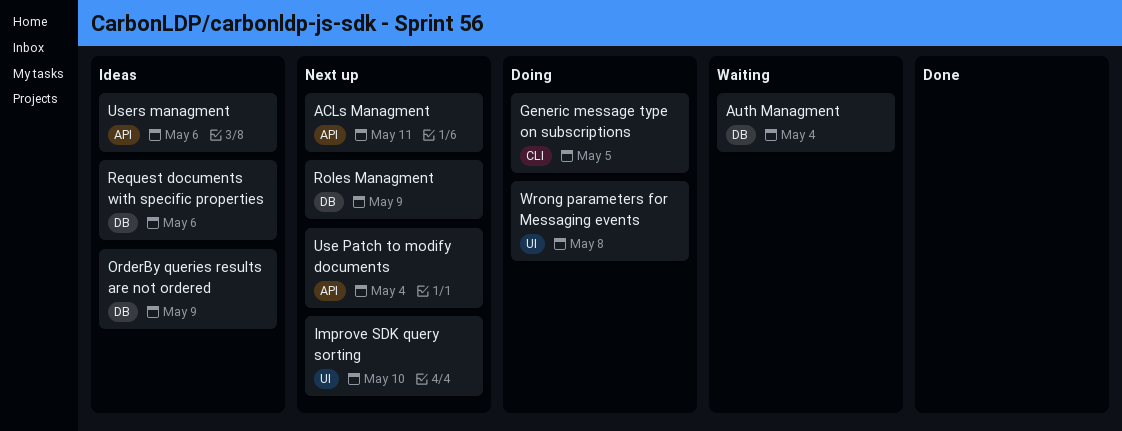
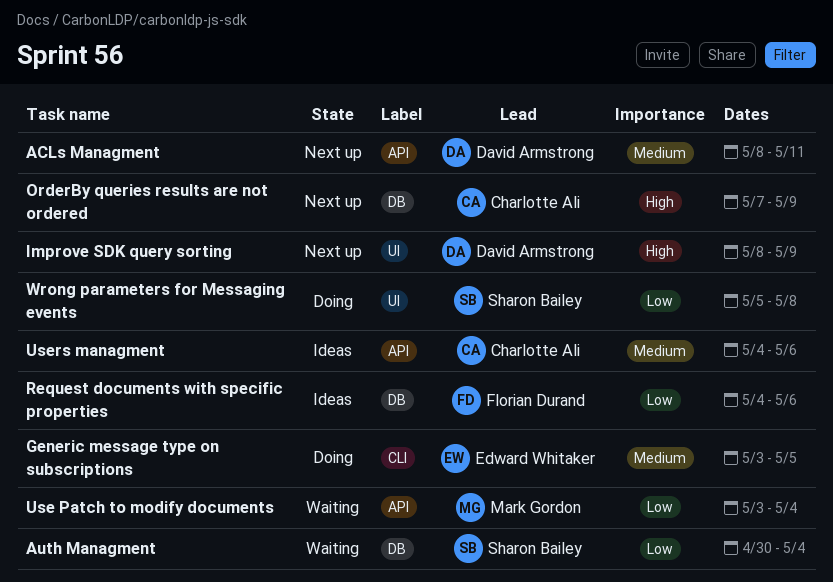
Improve SDK query sorting, due: May 10 -> May 9
OrderBy queries results are not ordered, status: Ideas -> Next up
Roles Managment: present -> none
Use Patch to modify documents, status: Next up -> Waiting

